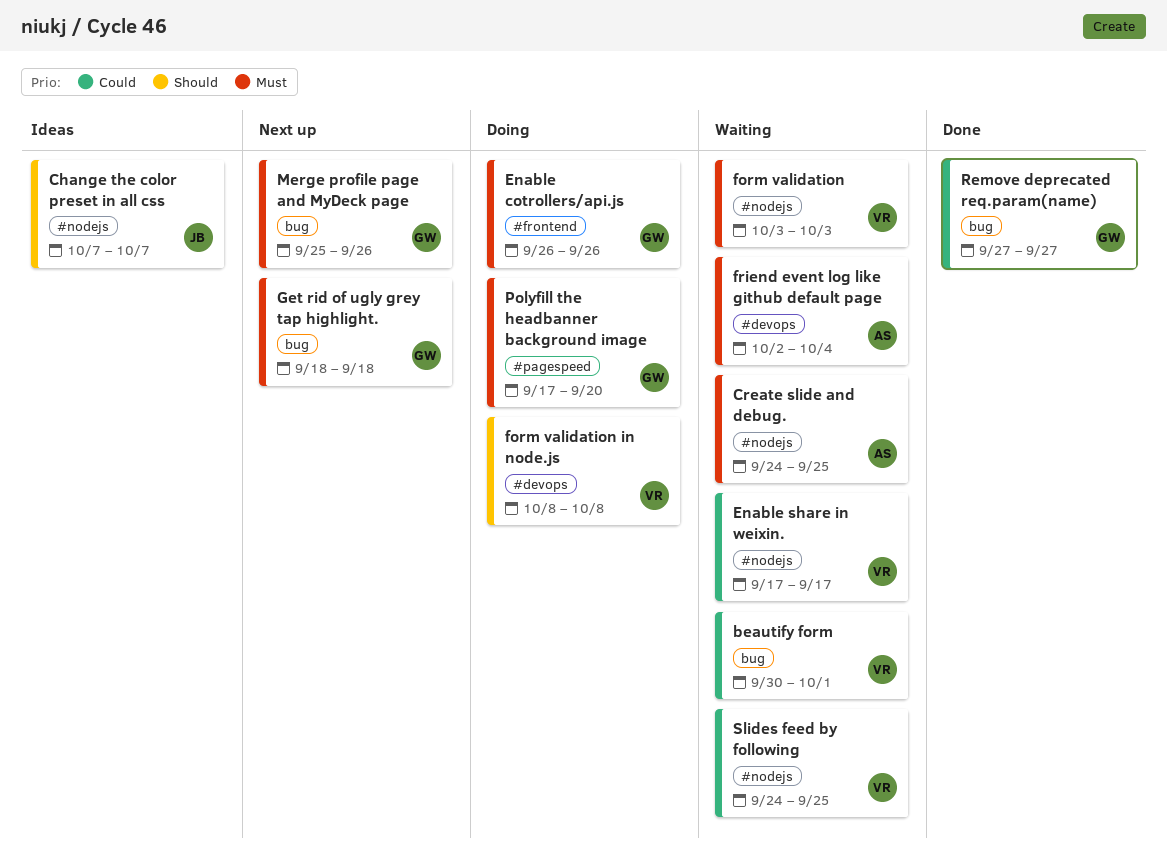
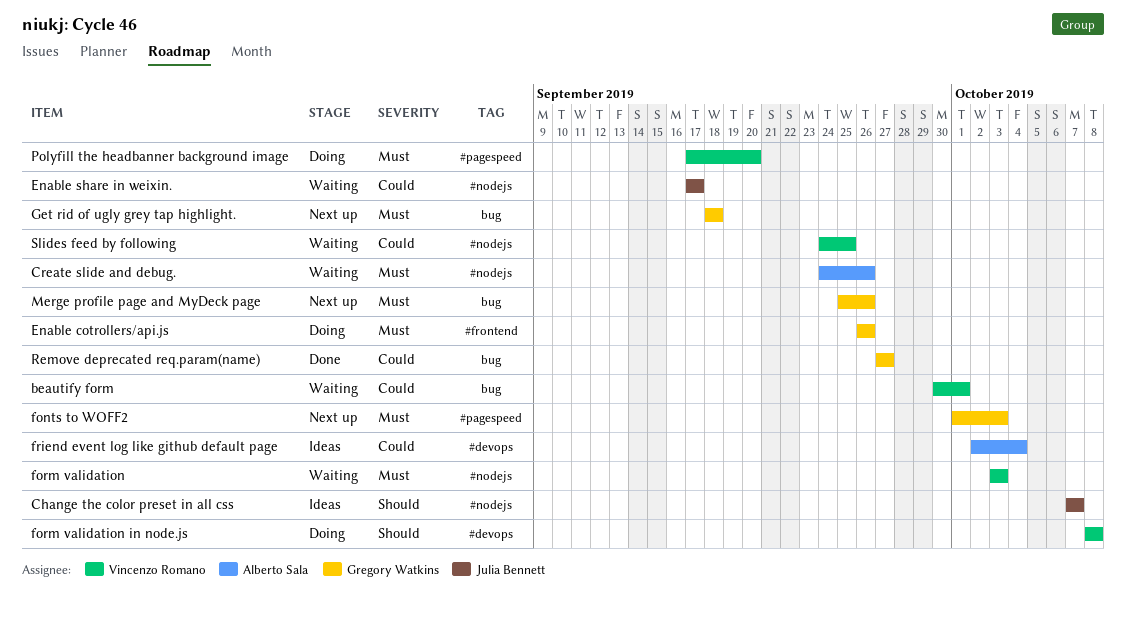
Create slide and debug., due: Sep 25 -> Sep 26
Enable share in weixin., owner: Vincenzo Romano -> Julia Bennett
fonts to WOFF2: none -> present
friend event log like github default page, status: Waiting -> Ideas
friend event log like github default page, priority: Must -> Could
Polyfill the headbanner background image, owner: Gregory Watkins -> Vincenzo Romano

